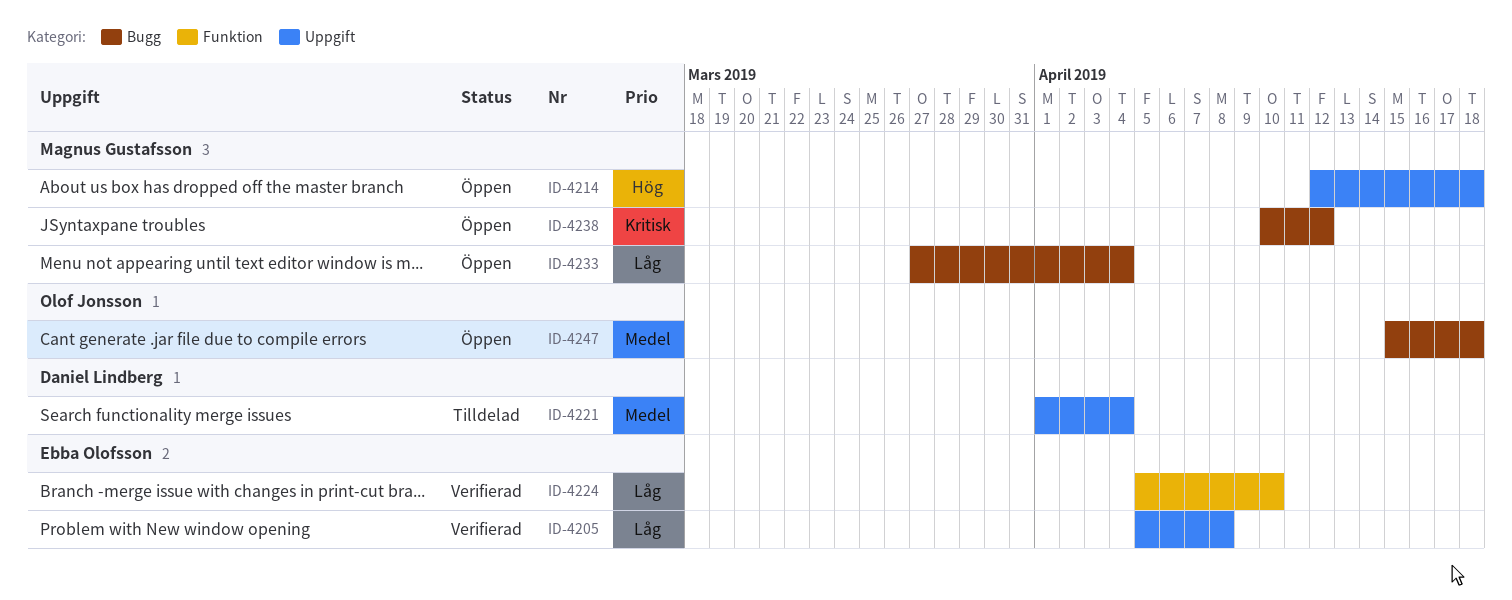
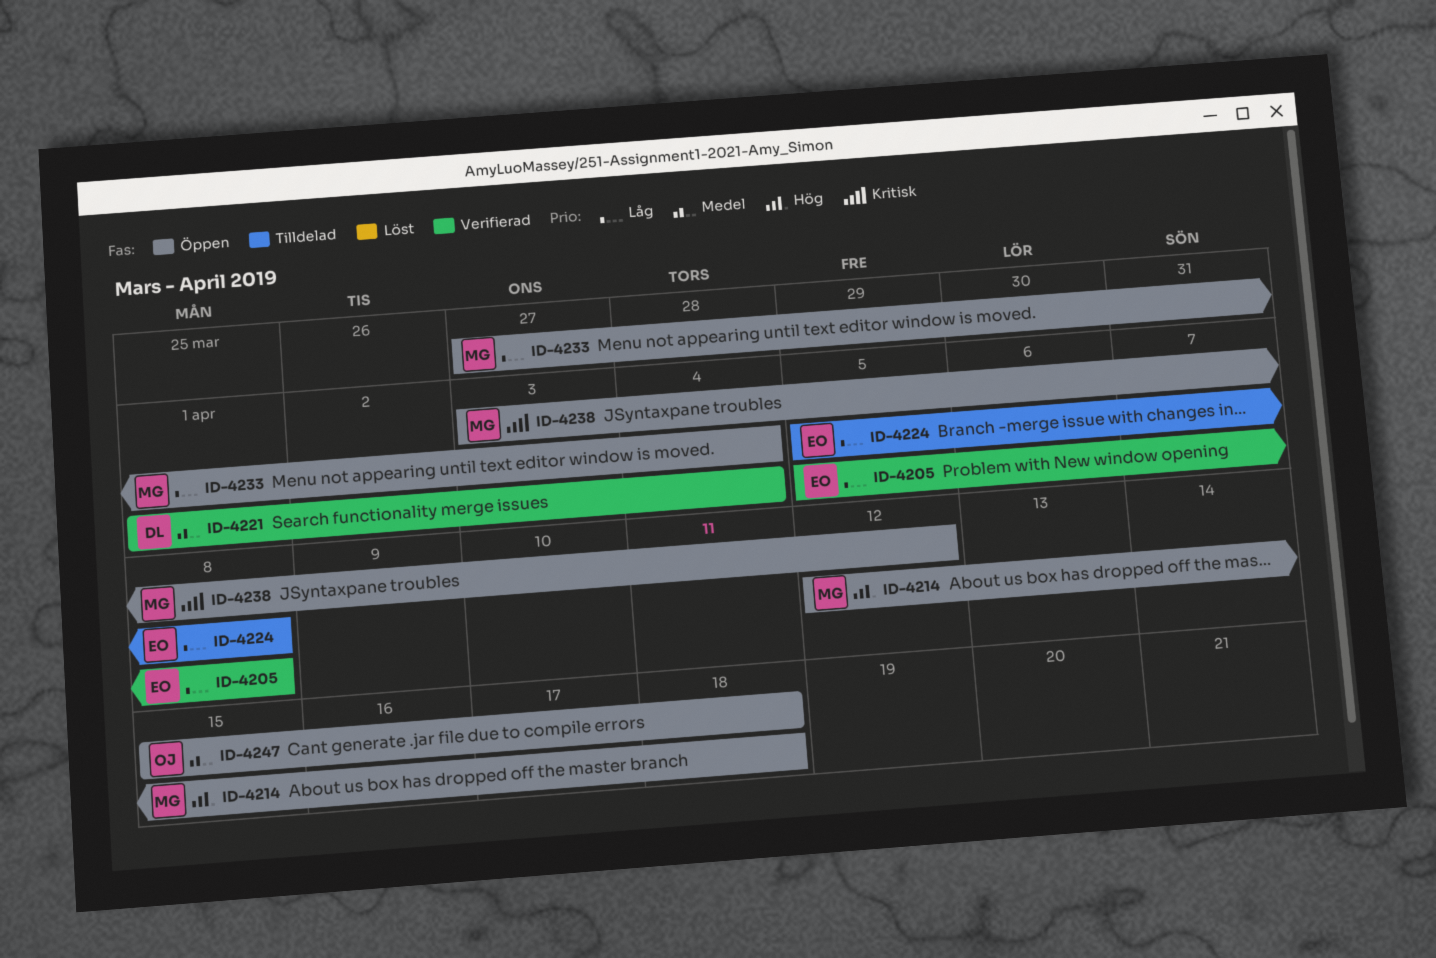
ID-4221, status: Tilldelad -> Verifierad
ID-4224, status: Verifierad -> Tilldelad
ID-4224, due: Apr 10 -> Apr 8
ID-4238, start: Apr 10 -> Apr 3

